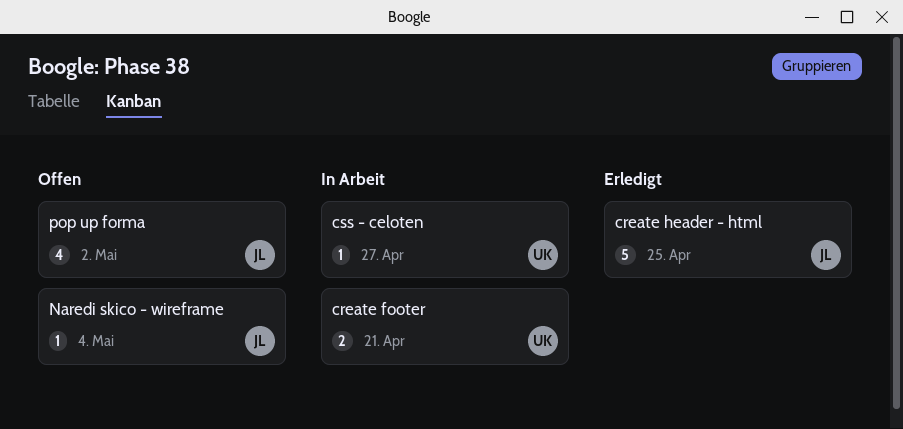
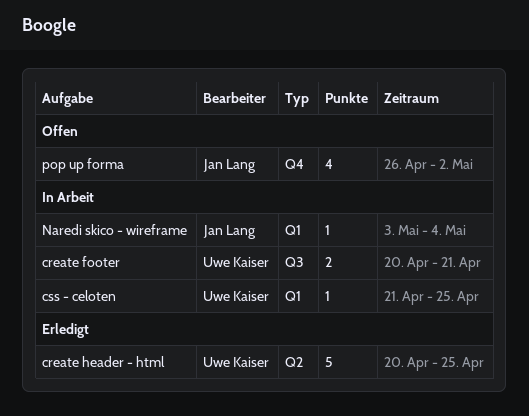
create header - html, owner: Jan Lang -> Uwe Kaiser
css - celoten, due: Apr 27 -> Apr 25
Naredi skico - wireframe, status: Offen -> In Arbeit

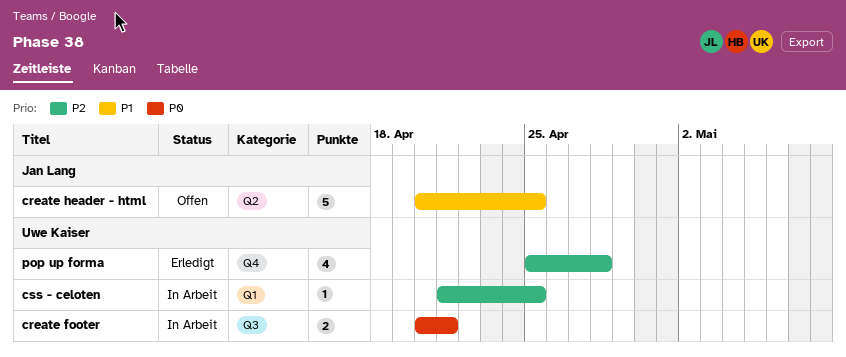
create header - html, status: Erledigt -> Offen
create header - html, owner: Uwe Kaiser -> Jan Lang
Naredi skico - wireframe: present -> none
pop up forma, status: Offen -> Erledigt
pop up forma, owner: Jan Lang -> Uwe Kaiser
pop up forma, start: Apr 26 -> Apr 25
pop up forma, due: May 2 -> Apr 28

